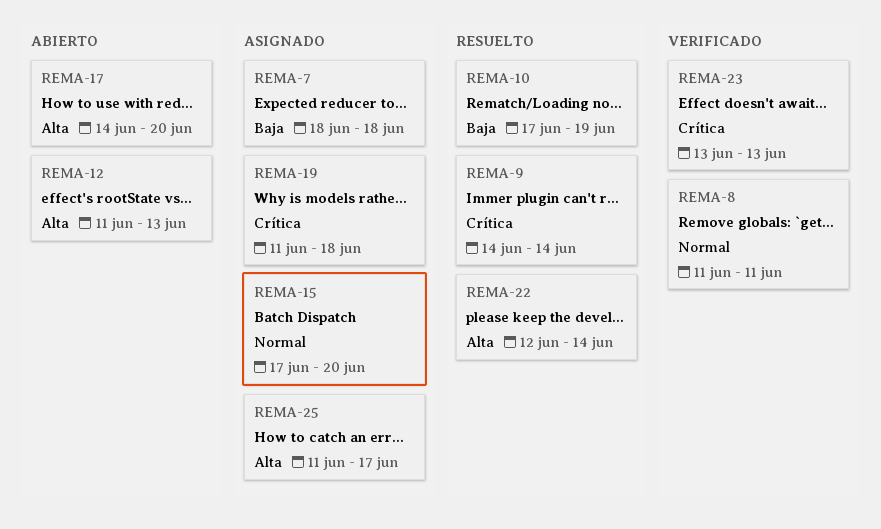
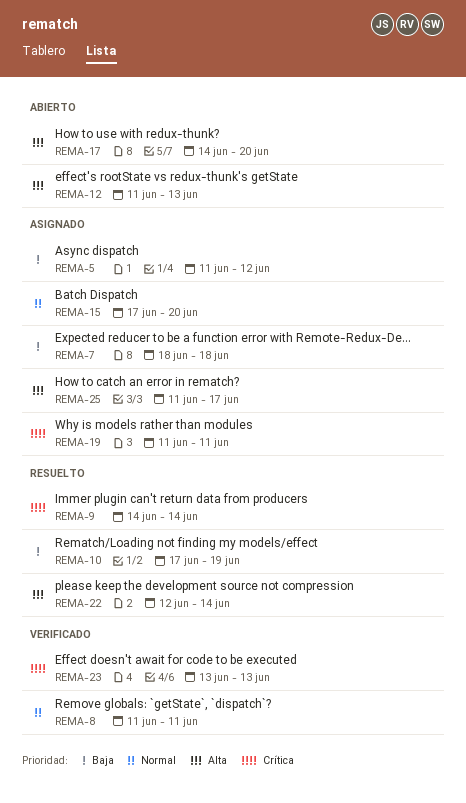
REMA-5: none -> present
REMA-19, due: Jun 18 -> Jun 11

